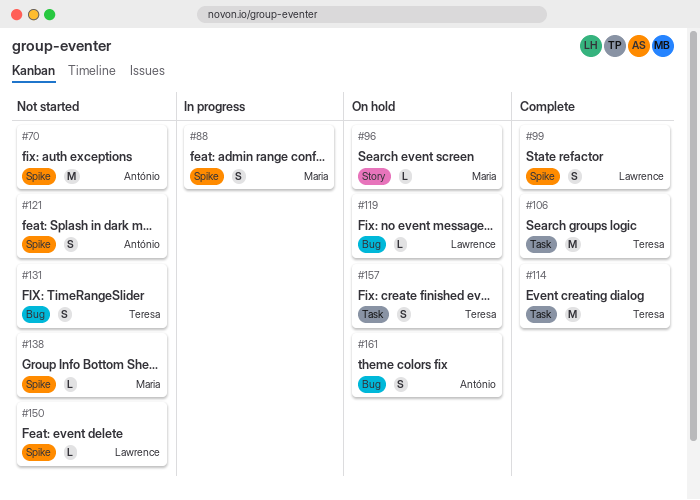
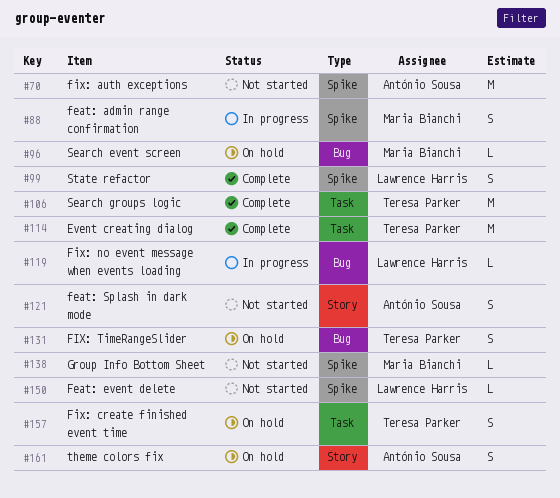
#96, label: Story -> Bug
#119, status: On hold -> In progress
#121, label: Spike -> Story
#131, status: Not started -> On hold
#161, label: Bug -> Story

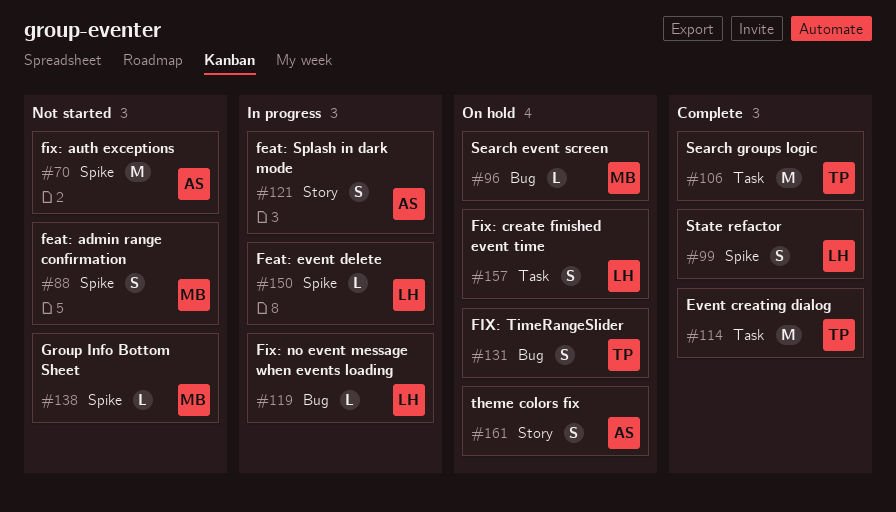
#88, status: In progress -> Not started
#121, status: Not started -> In progress
#150, status: Not started -> In progress
#157, owner: Teresa Parker -> Lawrence Harris

